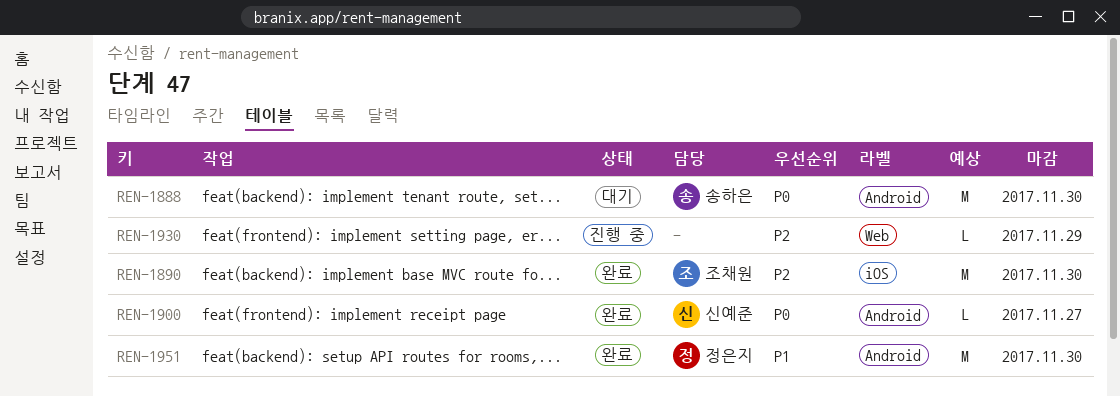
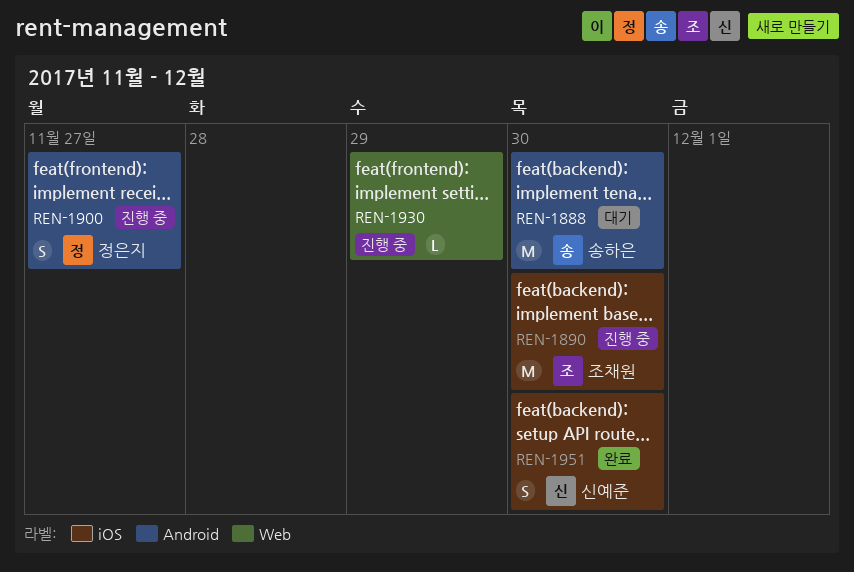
REN-1890, status: 완료 -> 진행 중
REN-1900, status: 완료 -> 진행 중
REN-1900, owner: 신예준 -> 정은지
REN-1900, estimate: L -> S
REN-1951, owner: 정은지 -> 신예준
REN-1951, label: Android -> iOS
REN-1951, estimate: M -> S

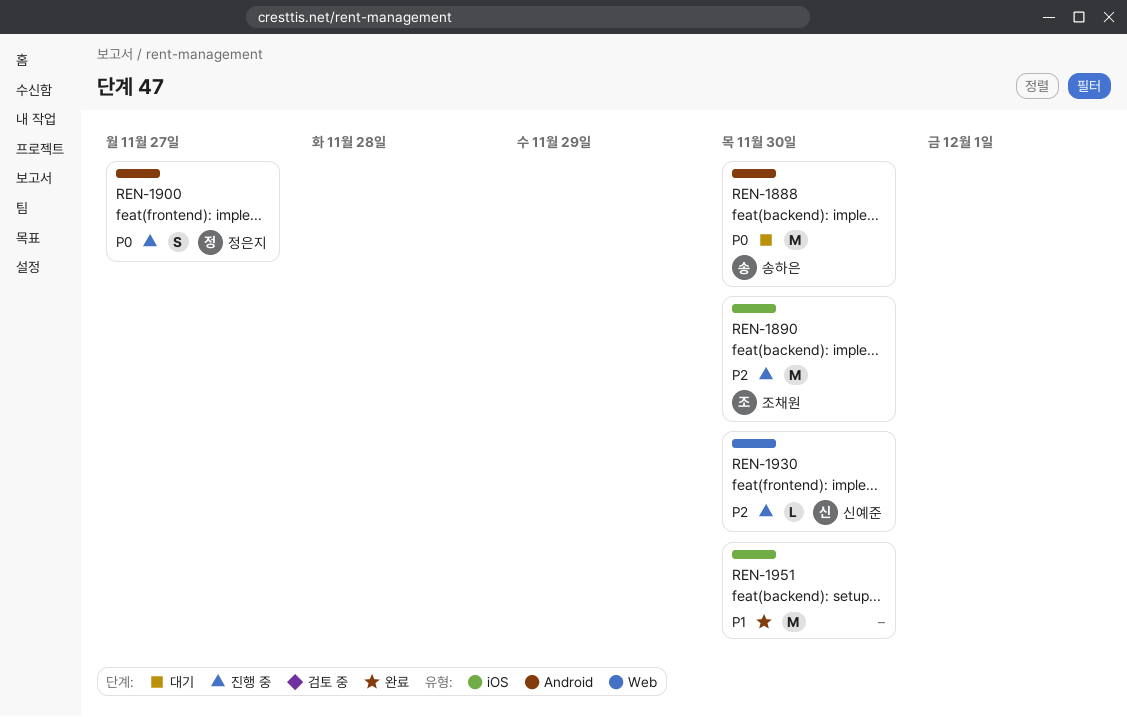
REN-1930, owner: none -> 신예준
REN-1930, due: Nov 29 -> Nov 30
REN-1951, owner: 신예준 -> none
REN-1951, estimate: S -> M

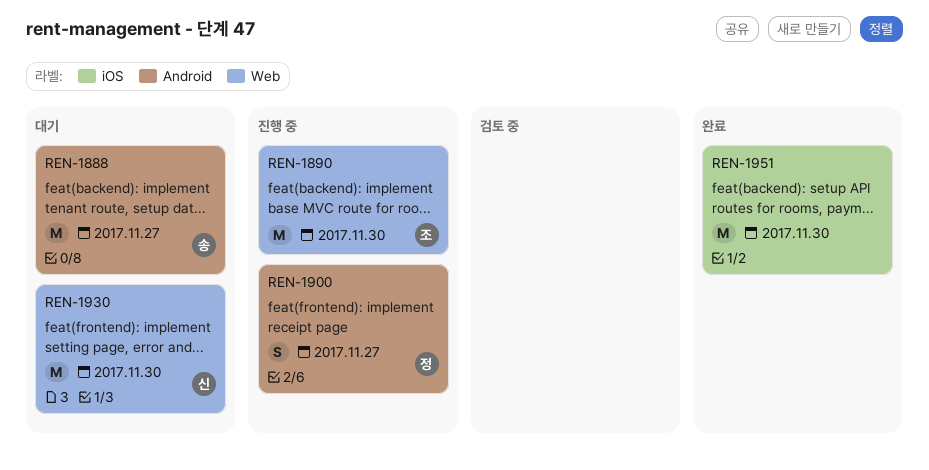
REN-1888, due: Nov 30 -> Nov 27
REN-1890, label: iOS -> Web
REN-1930, status: 진행 중 -> 대기
REN-1930, estimate: L -> M

